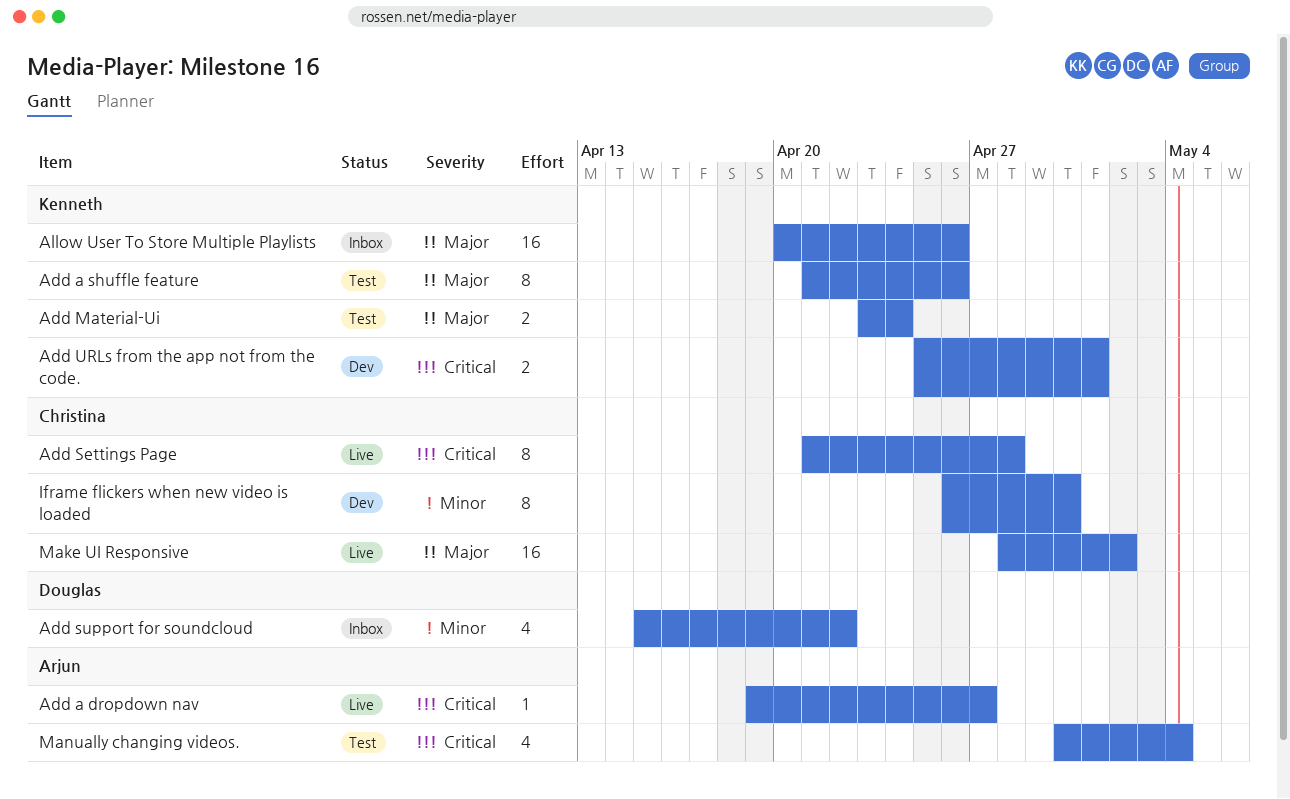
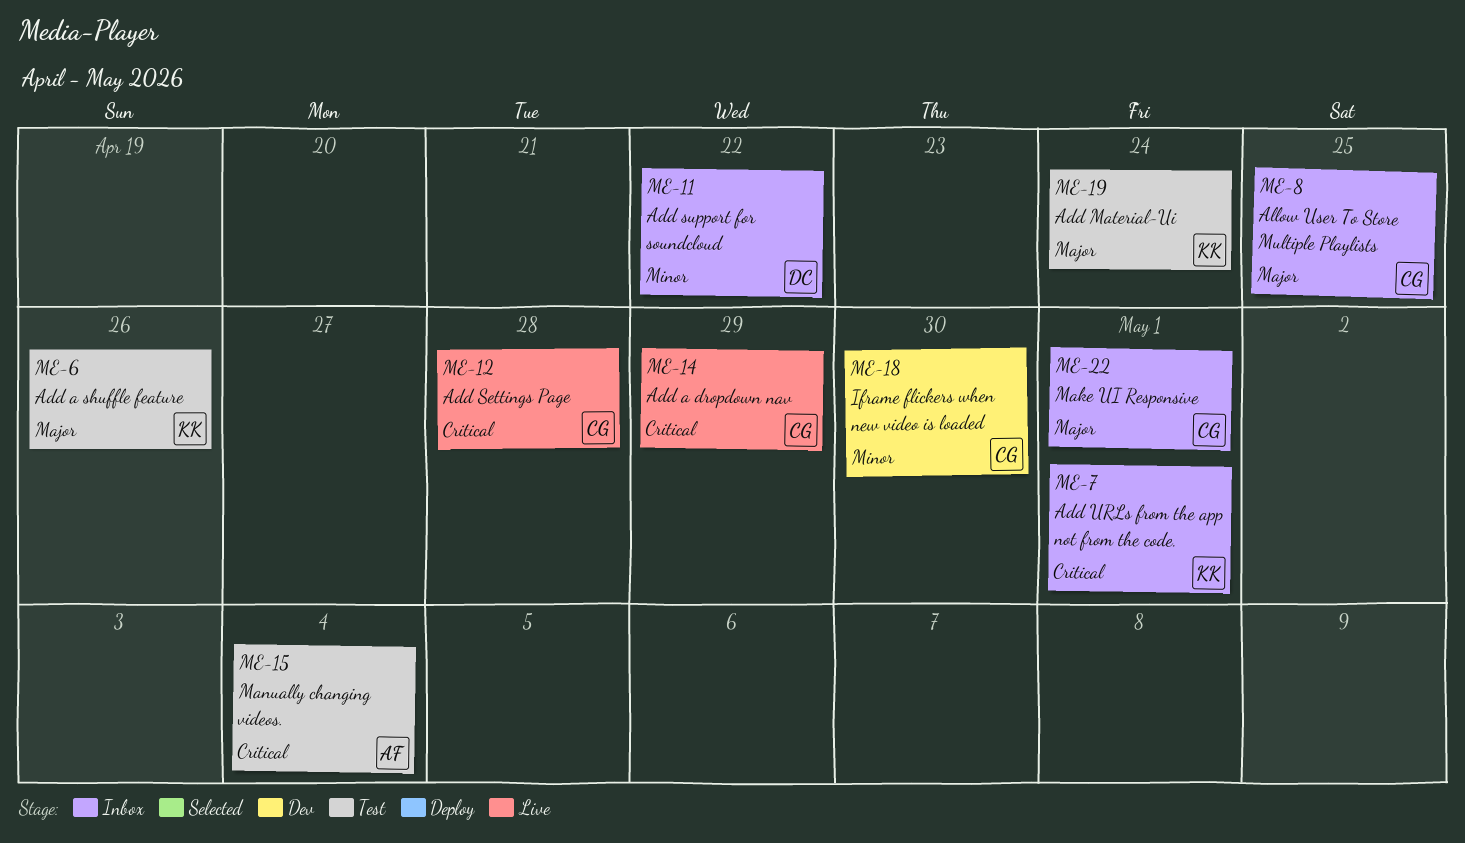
Add a dropdown nav, owner: Arjun -> Christina
Add a dropdown nav, due: Apr 27 -> Apr 29
Add URLs from the app not from the code., status: Dev -> Inbox
Allow User To Store Multiple Playlists, owner: Kenneth -> Christina
Allow User To Store Multiple Playlists, due: Apr 26 -> Apr 25
Make UI Responsive, status: Live -> Inbox
Make UI Responsive, due: May 2 -> May 1

